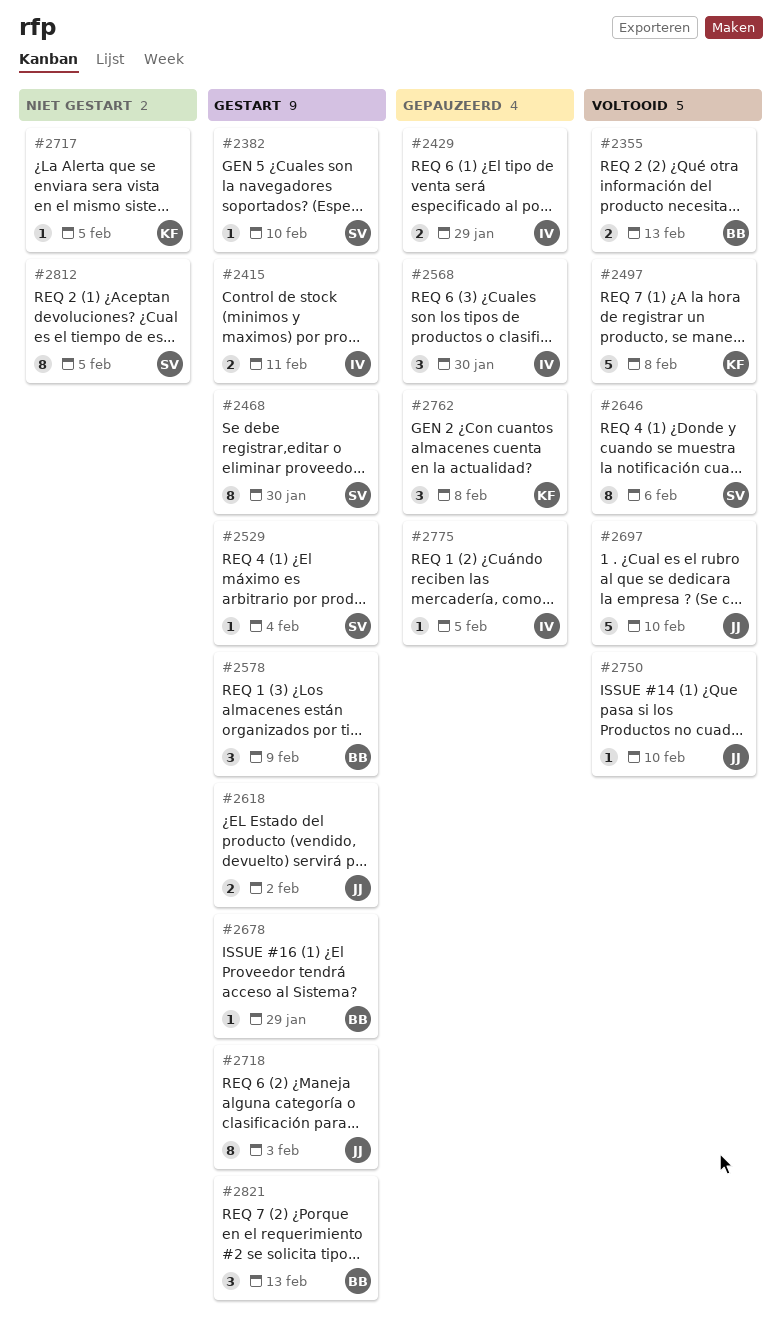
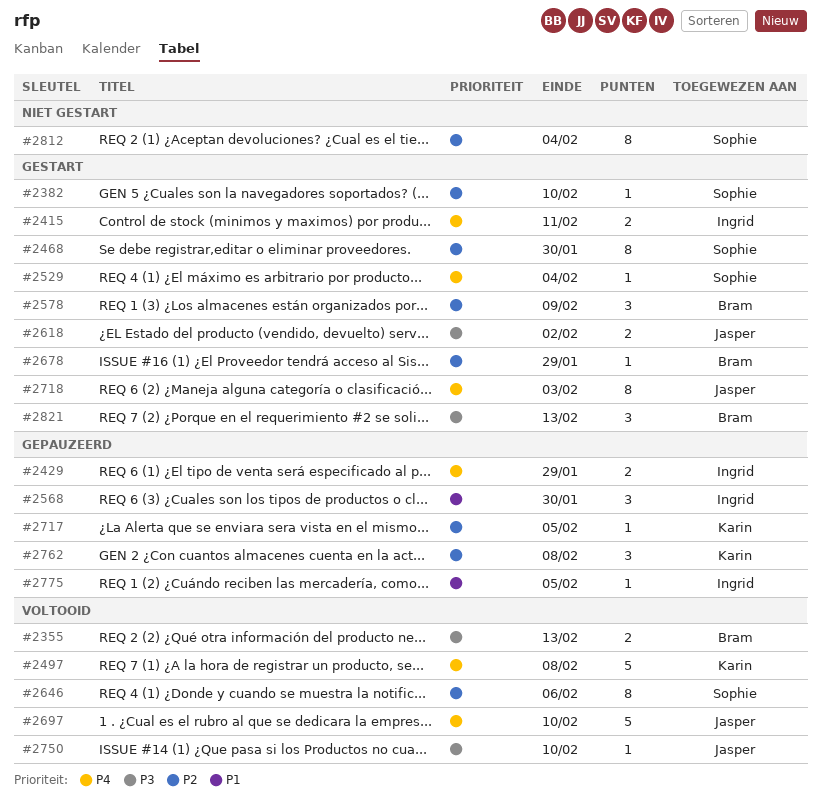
#2717, status: Niet gestart -> Gepauzeerd
#2812, due: Feb 5 -> Feb 4

